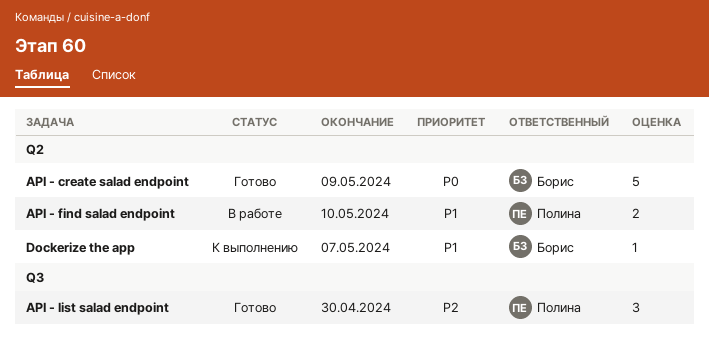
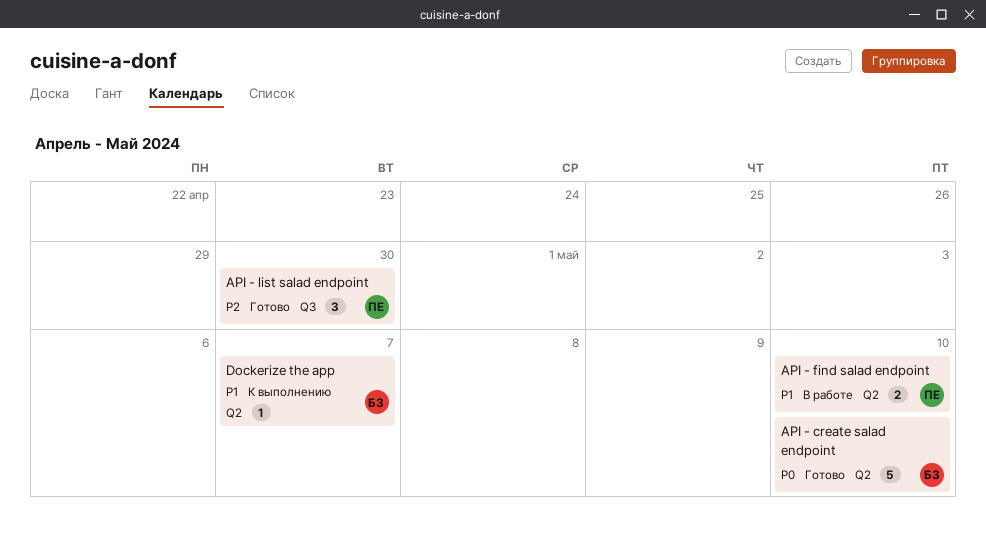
API - create salad endpoint, due: May 9 -> May 10

